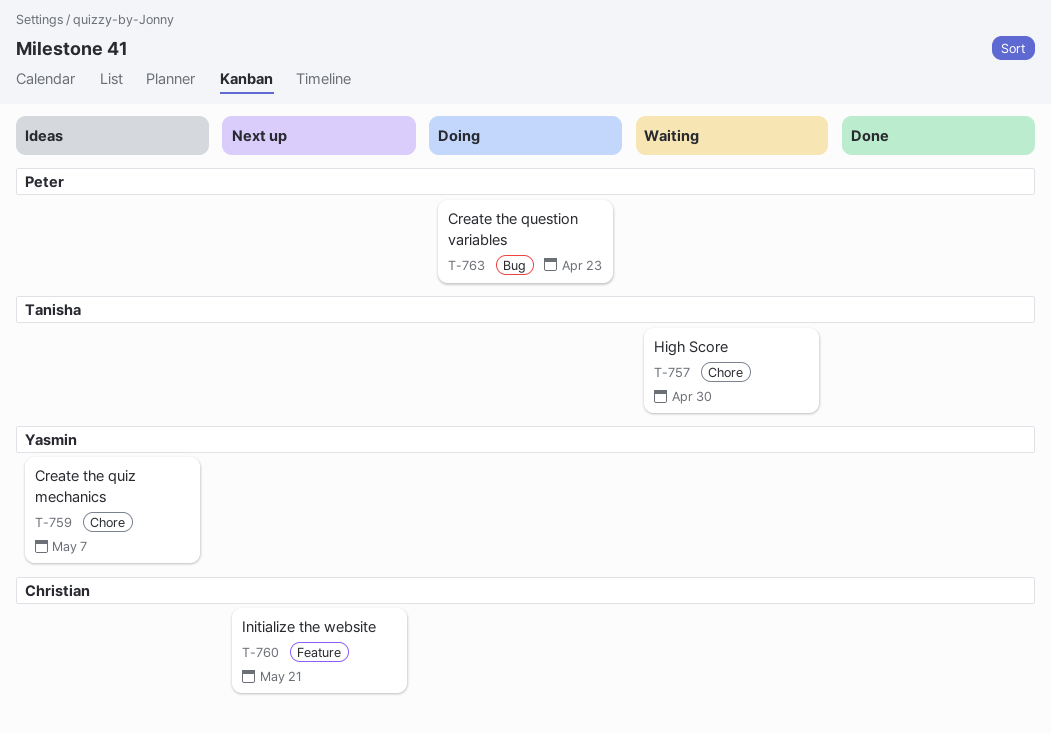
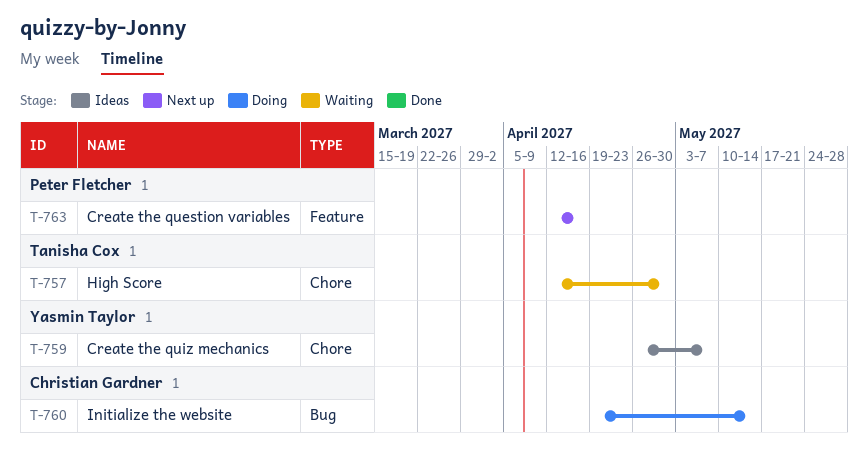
T-760, status: Next up -> Doing
T-760, label: Feature -> Bug
T-760, due: May 21 -> May 14
T-763, status: Doing -> Next up
T-763, label: Bug -> Feature
T-763, due: Apr 23 -> Apr 16

